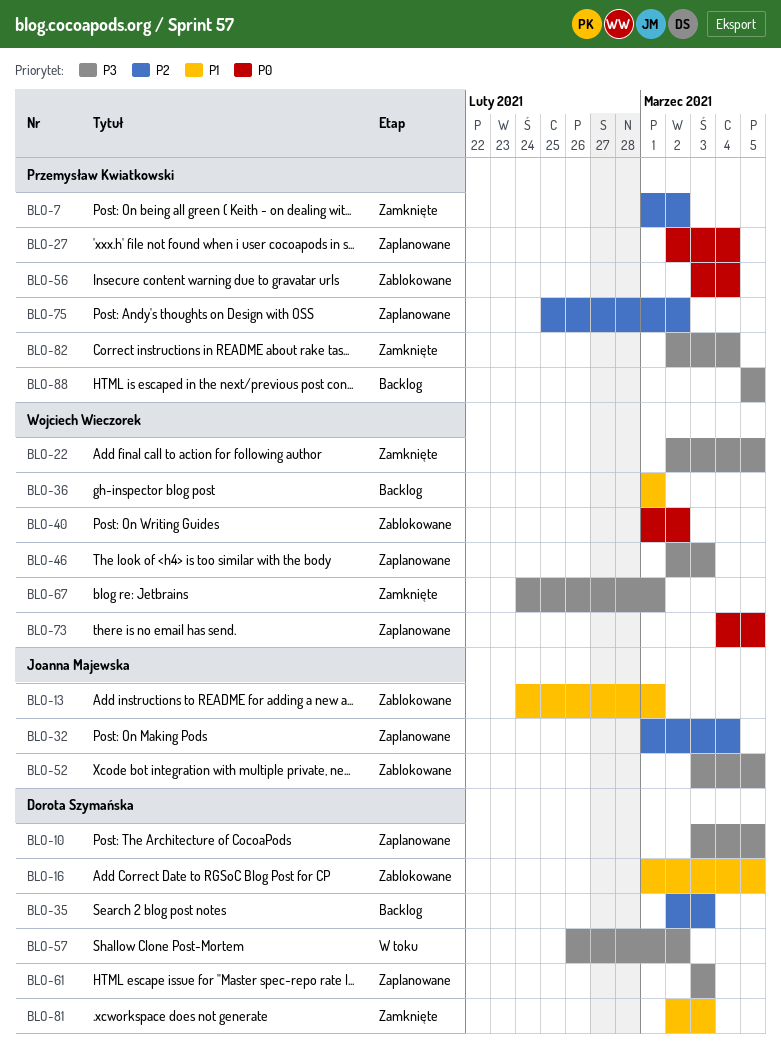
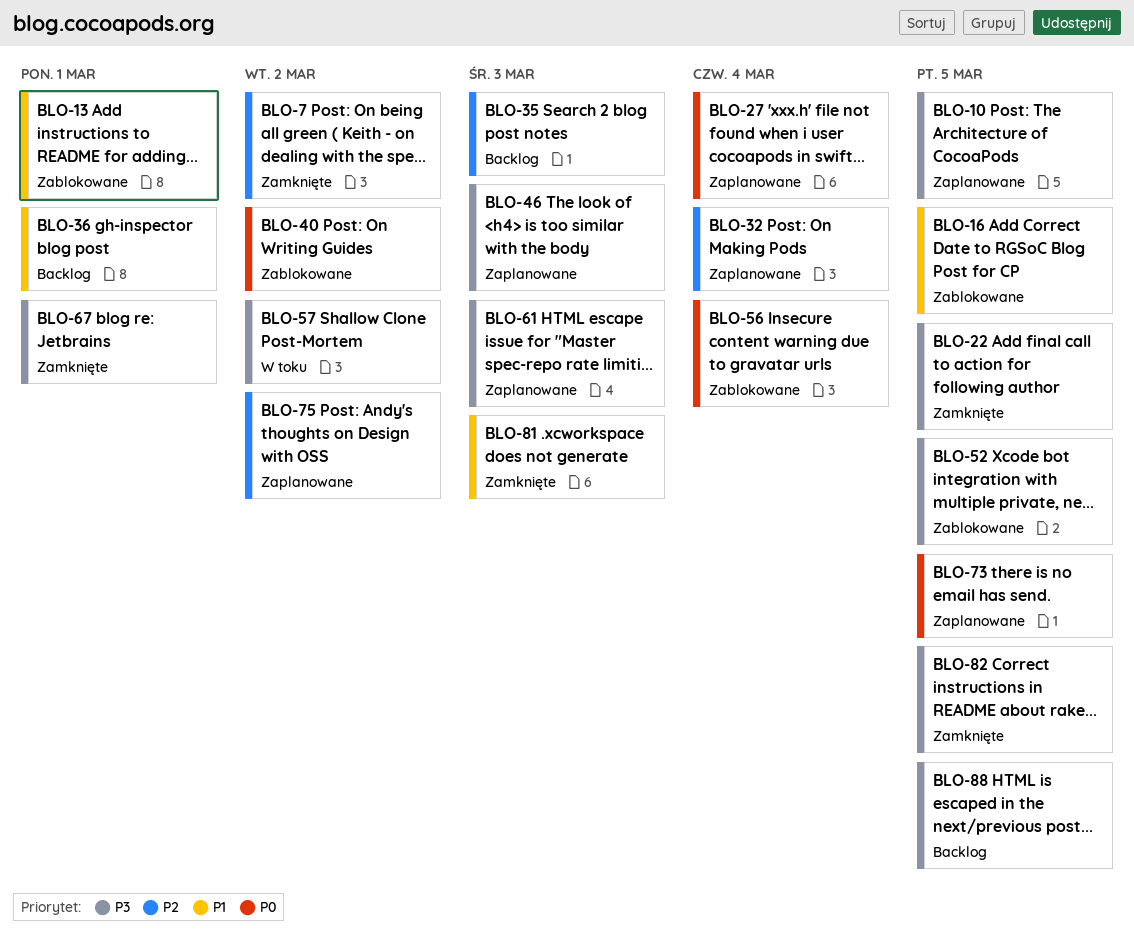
BLO-82, due: Mar 4 -> Mar 5

